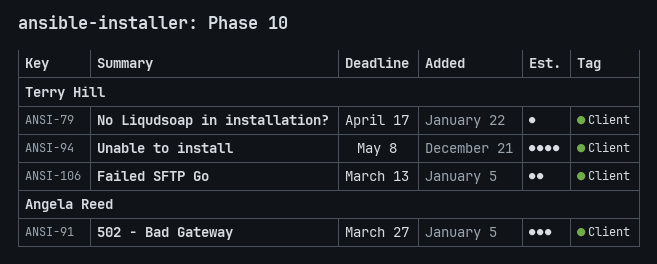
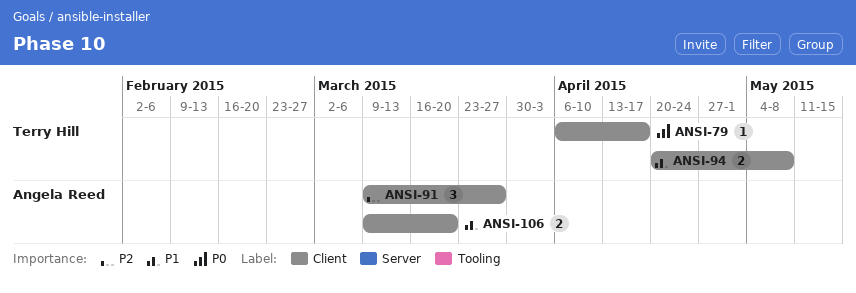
ANSI-94, estimate: 4 -> 2
ANSI-106, owner: Terry Hill -> Angela Reed
ANSI-106, due: Mar 13 -> Mar 20

